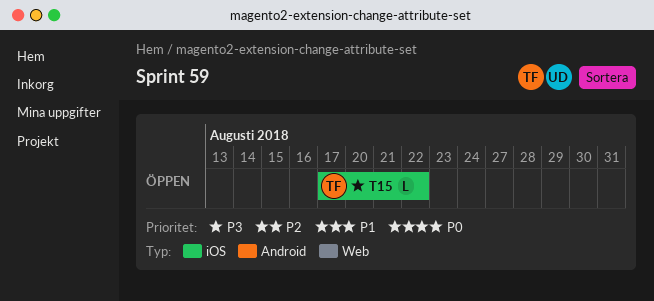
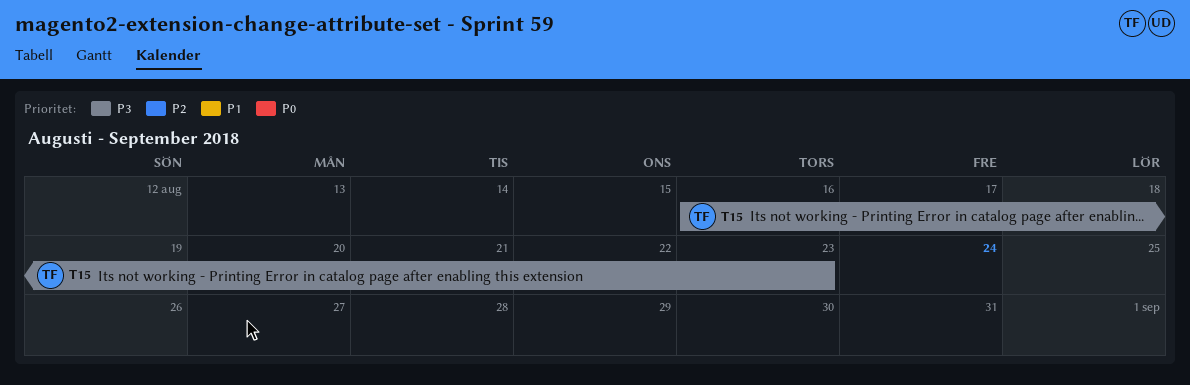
T15, start: Aug 17 -> Aug 16
T15, due: Aug 22 -> Aug 23

